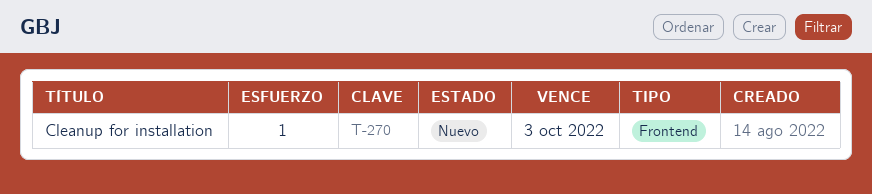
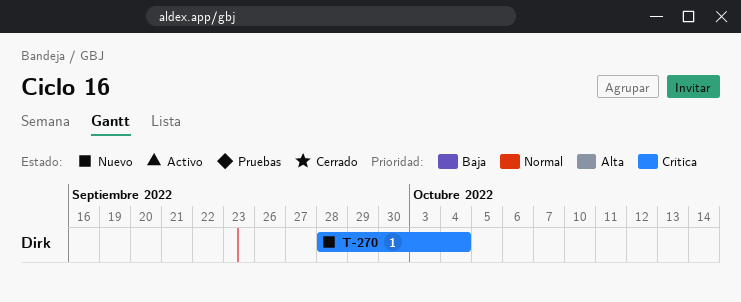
T-270, due: Oct 3 -> Oct 4

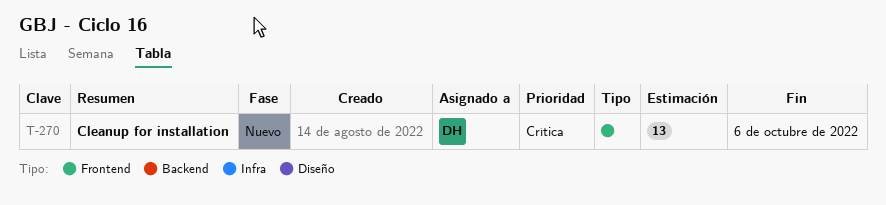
T-270, estimate: 1 -> 13
T-270, due: Oct 4 -> Oct 6

